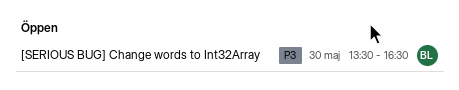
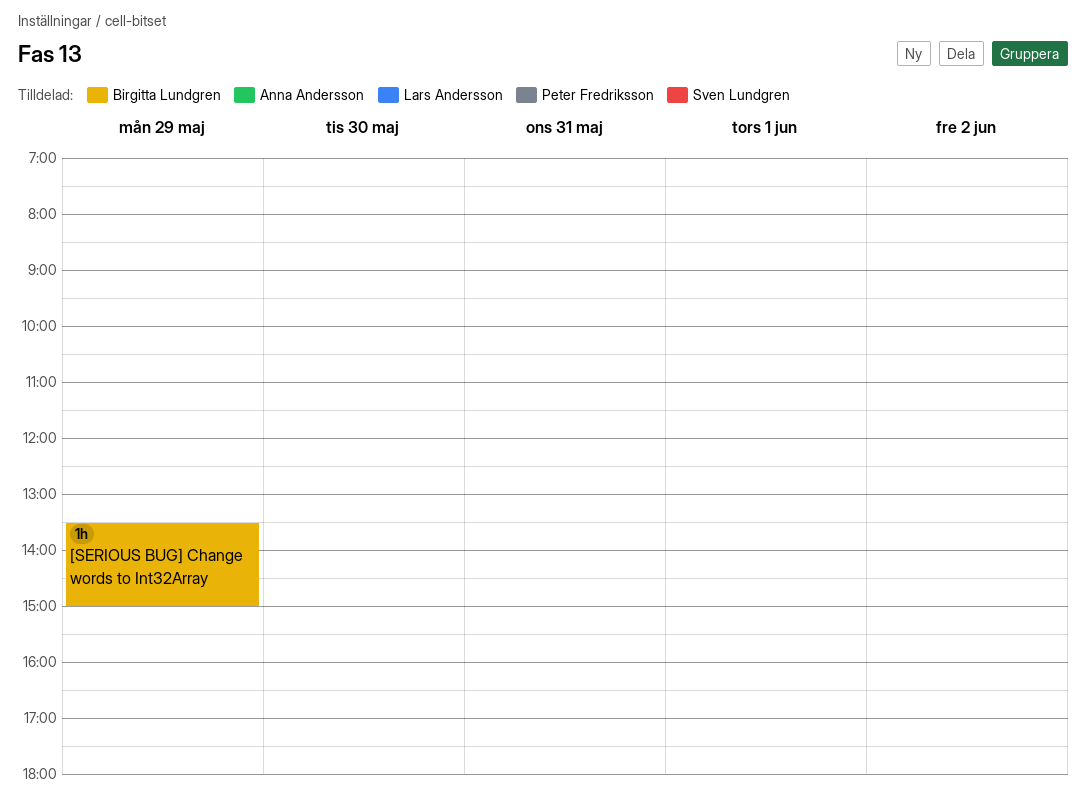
[SERIOUS BUG] Change words to Int32Array, day: May 30 -> May 29
[SERIOUS BUG] Change words to Int32Array, ends: 16:30 -> 15:00

